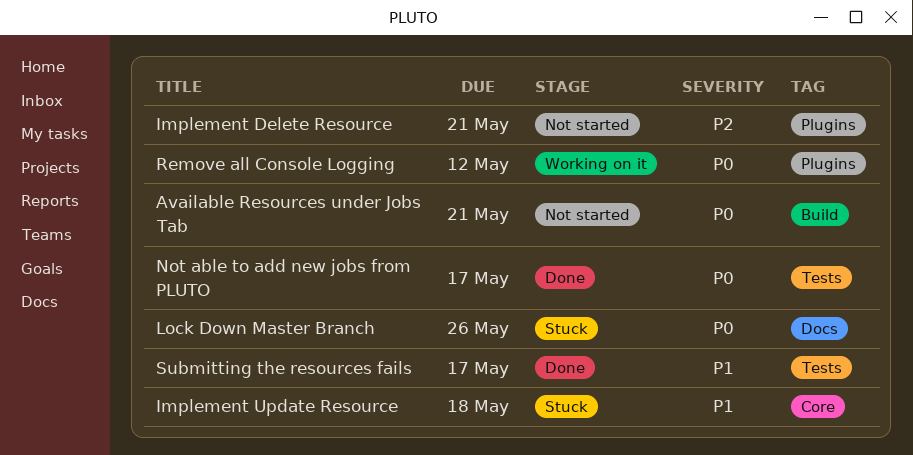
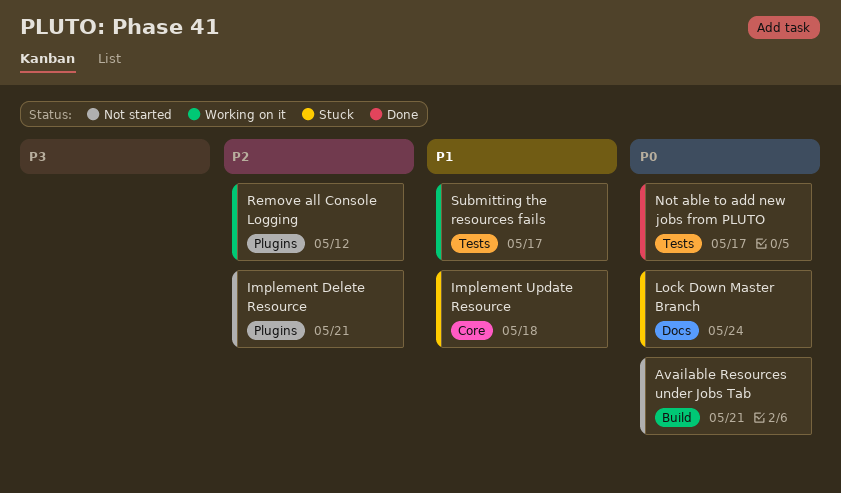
Lock Down Master Branch, due: May 26 -> May 24
Remove all Console Logging, priority: P0 -> P2
Submitting the resources fails, status: Done -> Working on it

